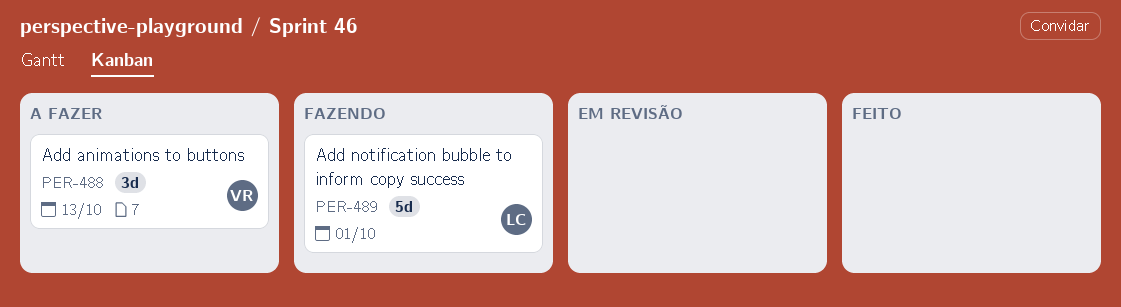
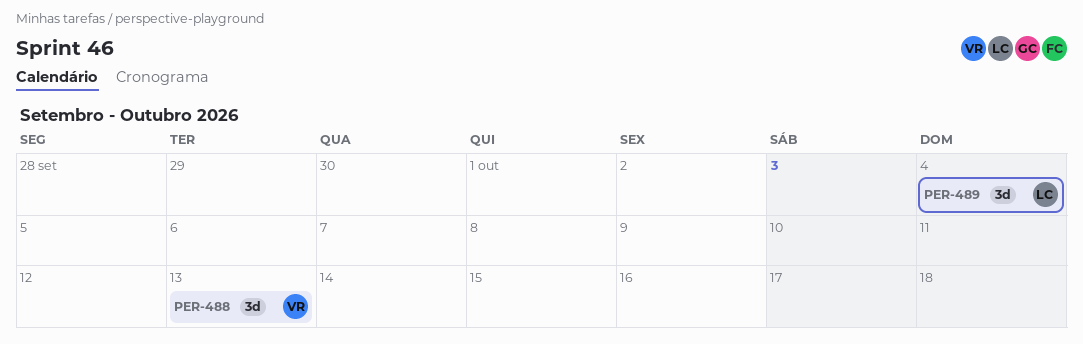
PER-489, estimate: 5d -> 3d
PER-489, due: Oct 1 -> Oct 4

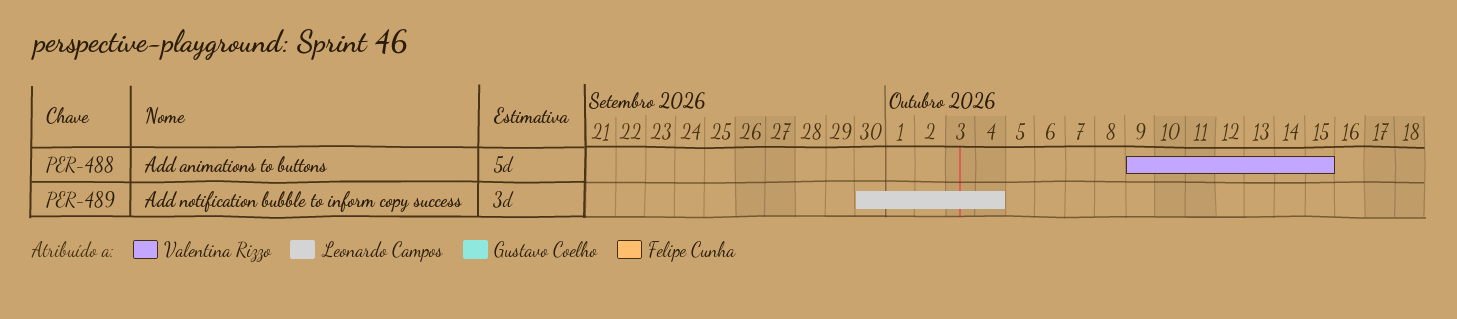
PER-488, estimate: 3d -> 5d
PER-488, due: Oct 13 -> Oct 15

